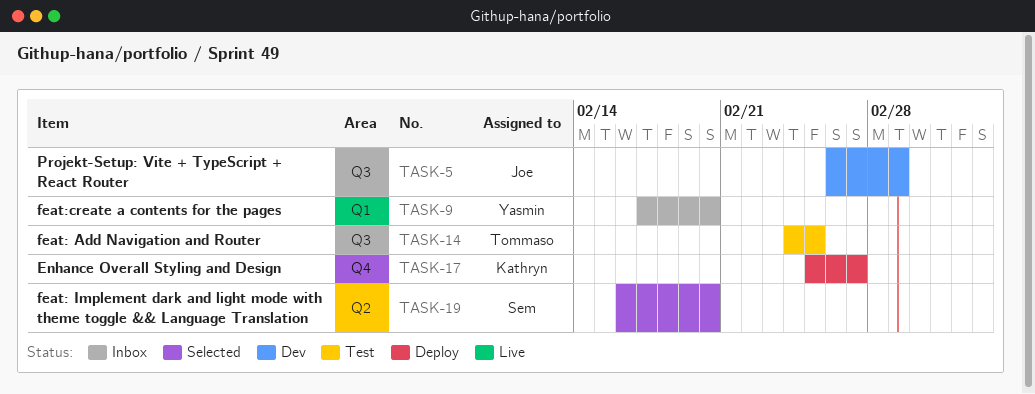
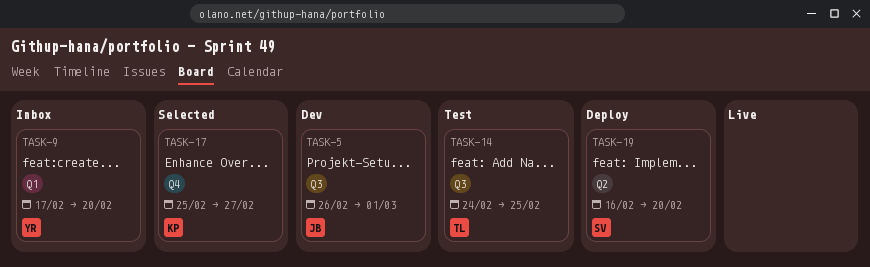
TASK-17, status: Deploy -> Selected
TASK-19, status: Selected -> Deploy

